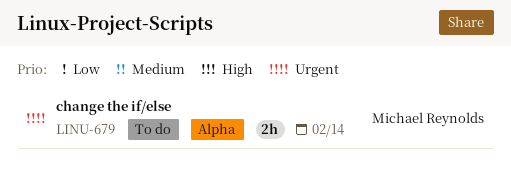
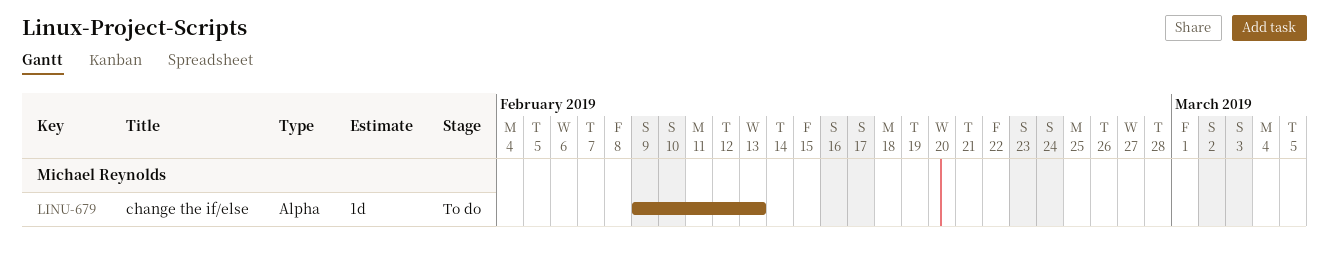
LINU-679, estimate: 2h -> 1d
LINU-679, due: Feb 14 -> Feb 13

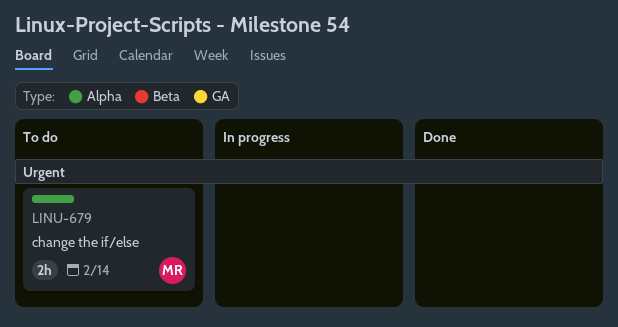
LINU-679, estimate: 1d -> 2h
LINU-679, due: Feb 13 -> Feb 14

